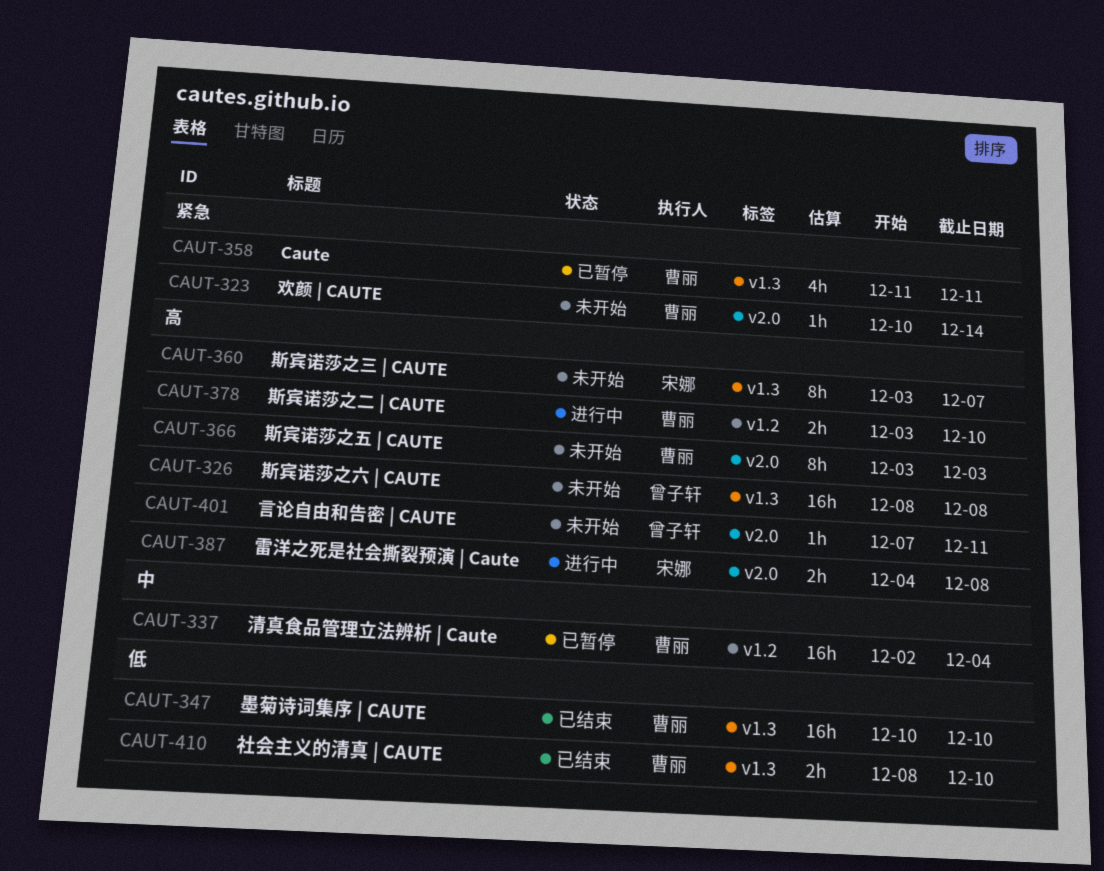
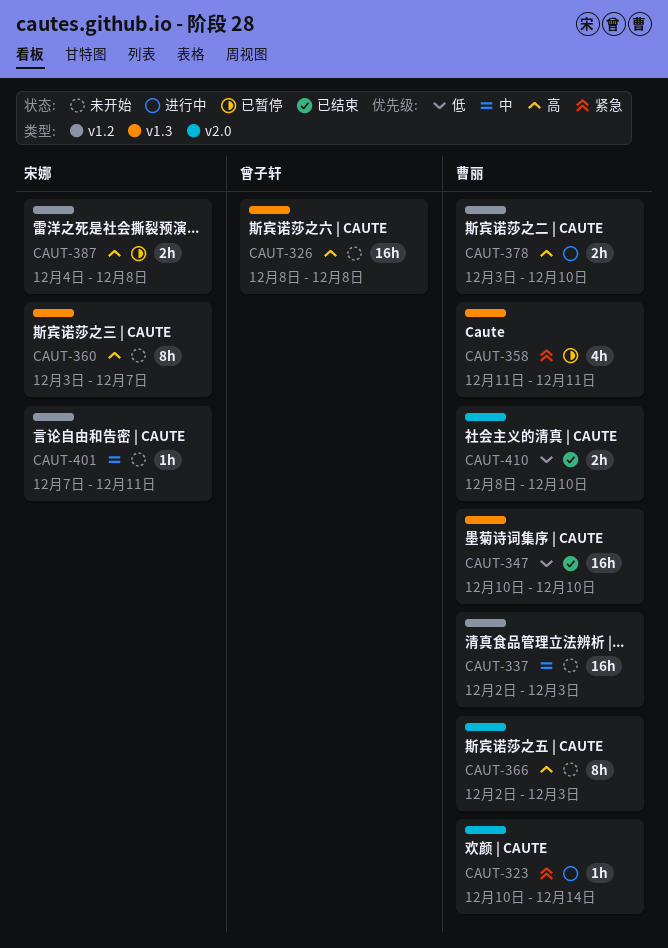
CAUT-323, status: 未开始 -> 进行中
CAUT-337, status: 已暂停 -> 未开始
CAUT-337, due: Dec 4 -> Dec 3
CAUT-366, start: Dec 3 -> Dec 2
CAUT-387, status: 进行中 -> 已暂停
CAUT-387, label: v2.0 -> v1.2
CAUT-401, owner: 曾子轩 -> 宋娜
CAUT-401, priority: 高 -> 中
CAUT-401, label: v2.0 -> v1.2
CAUT-410, label: v1.3 -> v2.0

